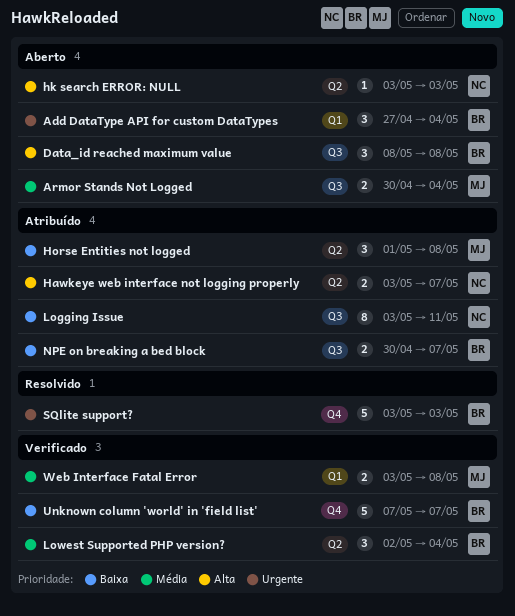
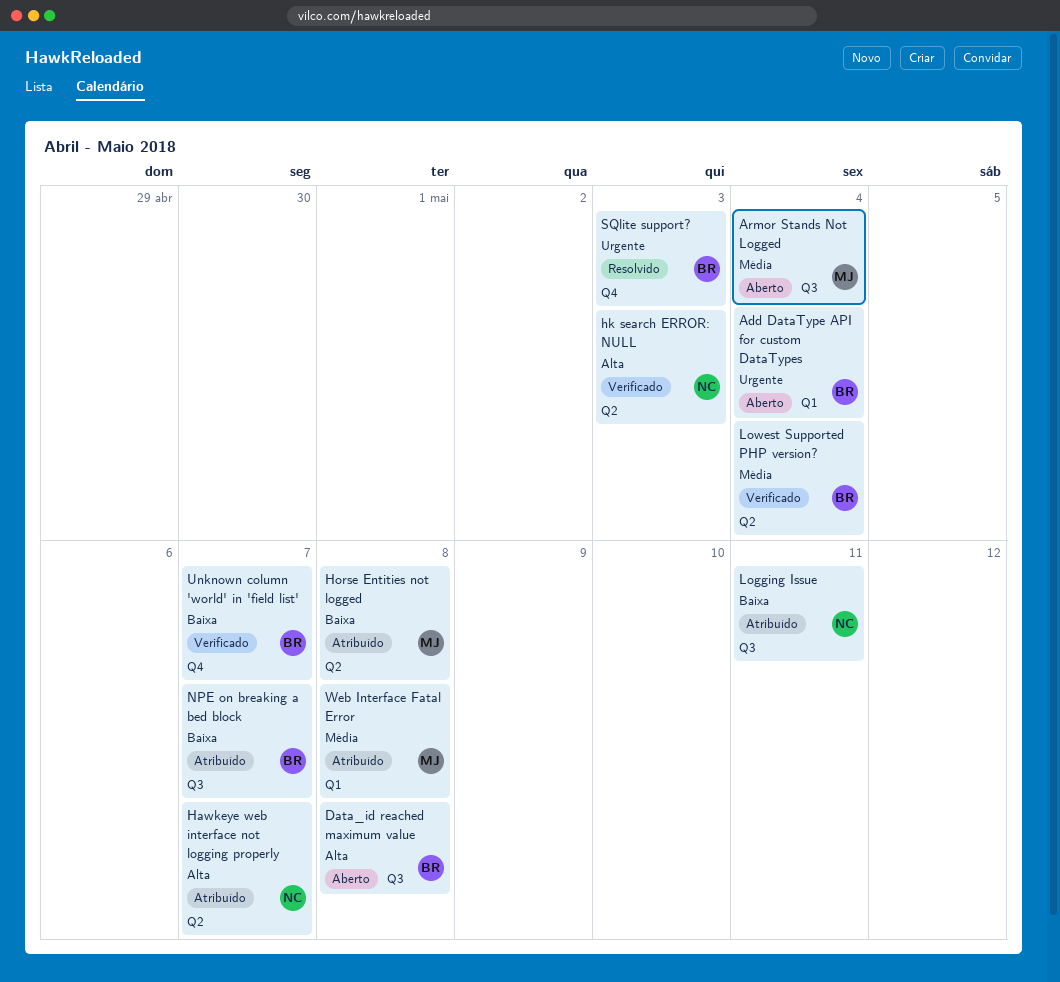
hk search ERROR: NULL, status: Aberto -> Verificado
Web Interface Fatal Error, status: Verificado -> Atribuído

